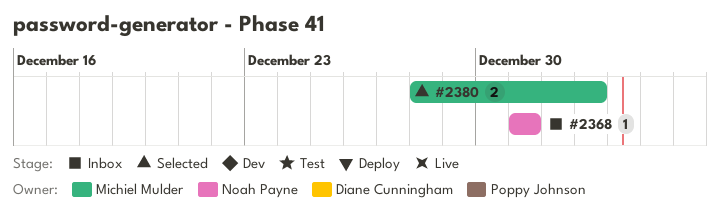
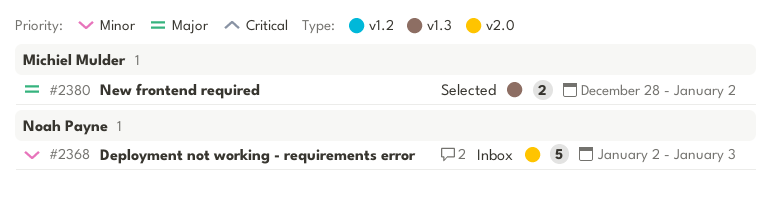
#2368, estimate: 1 -> 5
#2368, start: Dec 31 -> Jan 2
#2368, due: Dec 31 -> Jan 3

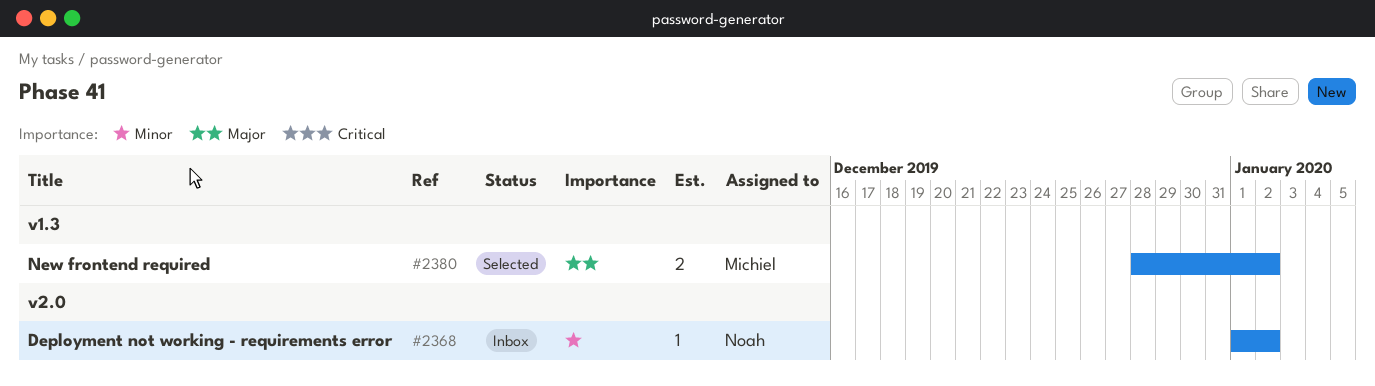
#2368, estimate: 5 -> 1
#2368, start: Jan 2 -> Jan 1
#2368, due: Jan 3 -> Jan 2

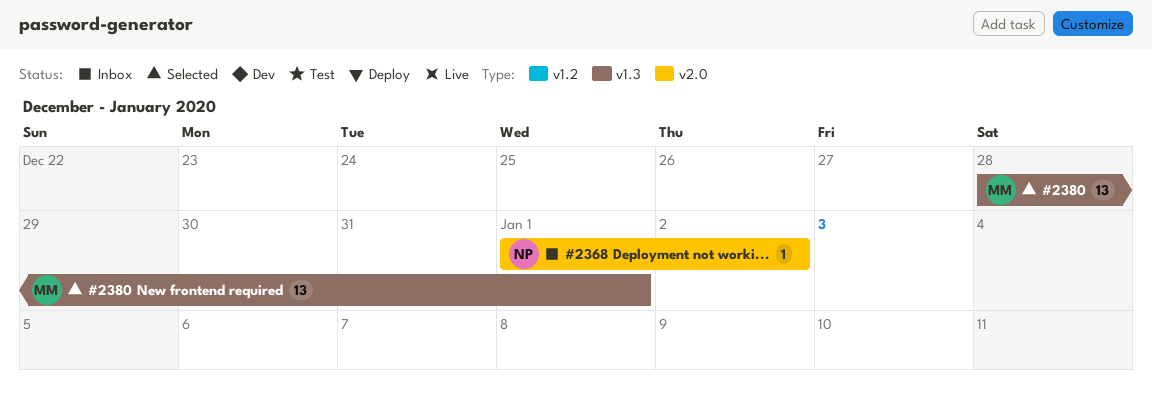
#2380, estimate: 2 -> 13
#2380, due: Jan 2 -> Jan 1

